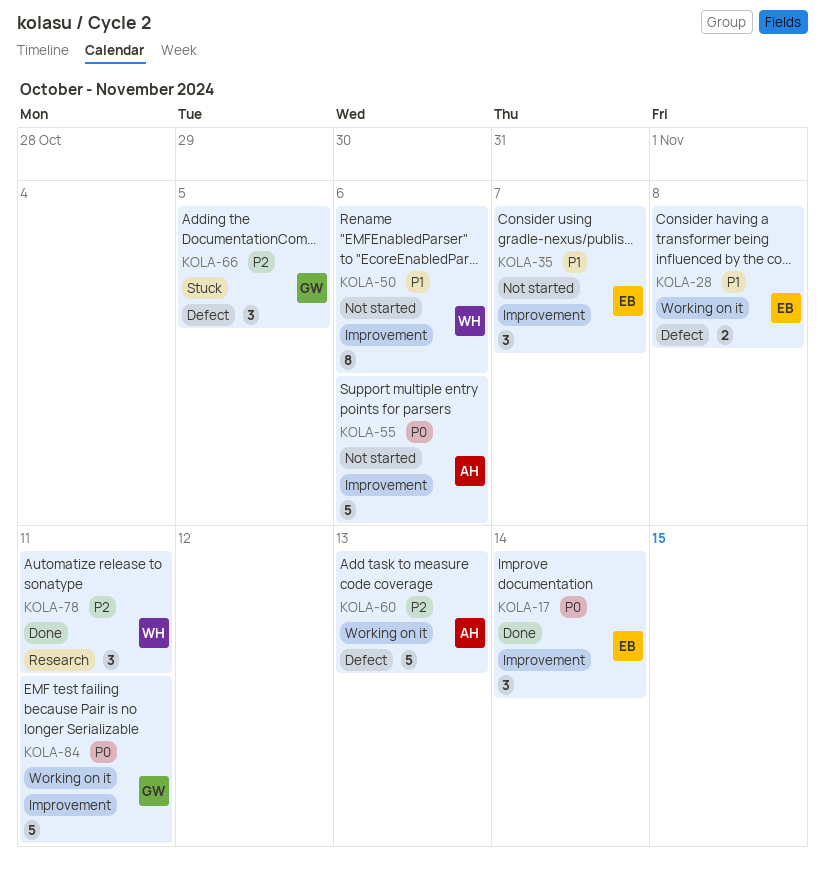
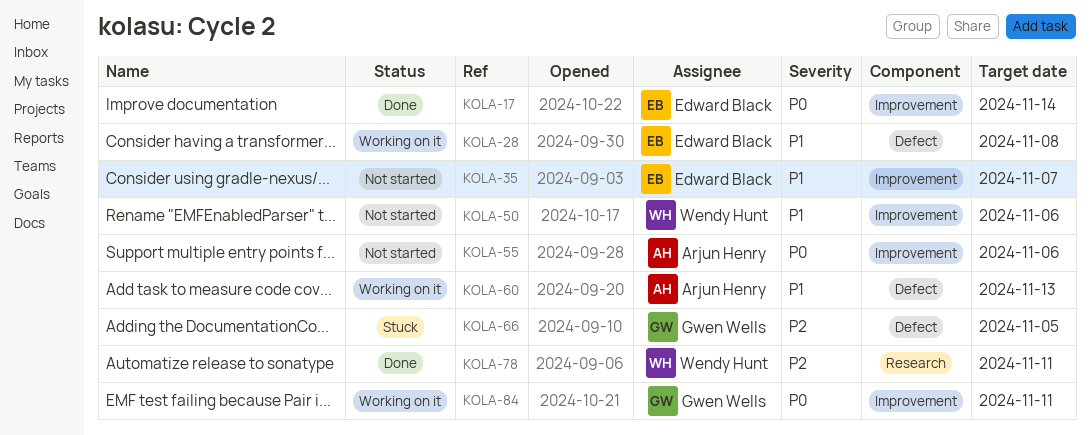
KOLA-60, priority: P2 -> P1

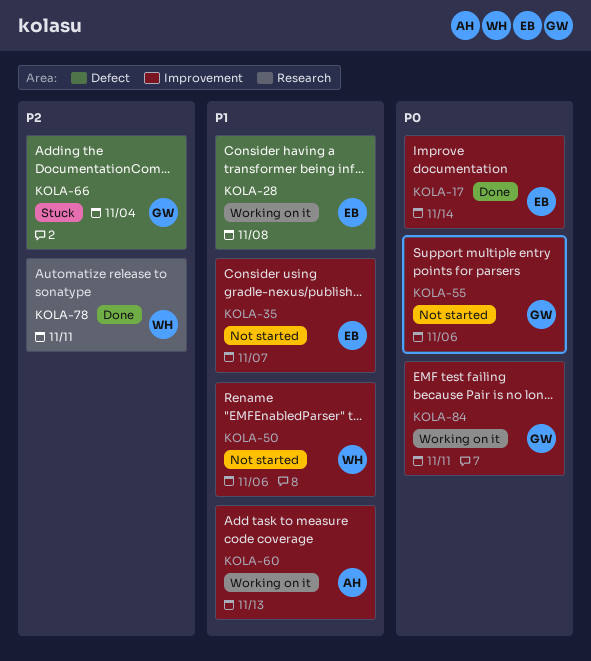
KOLA-55, owner: Arjun Henry -> Gwen Wells
KOLA-60, label: Defect -> Improvement
KOLA-66, due: Nov 5 -> Nov 4

